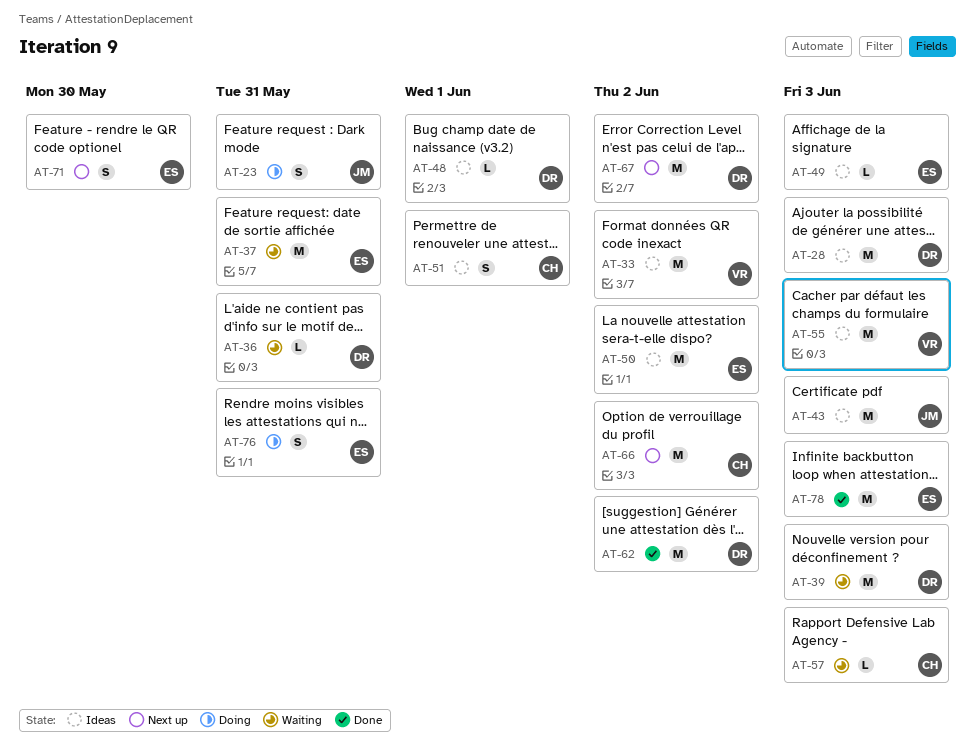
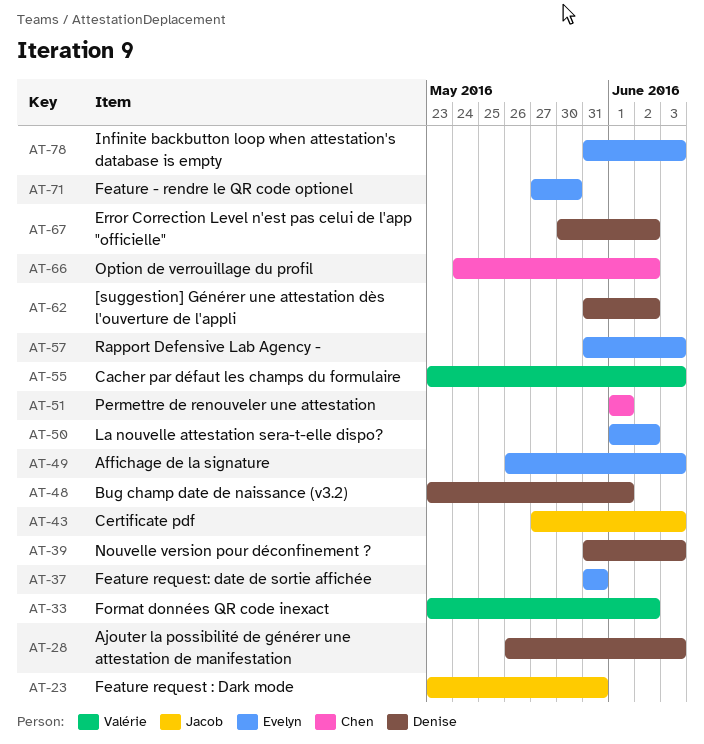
AT-36: present -> none
AT-57, owner: Chen -> Evelyn
AT-76: present -> none

